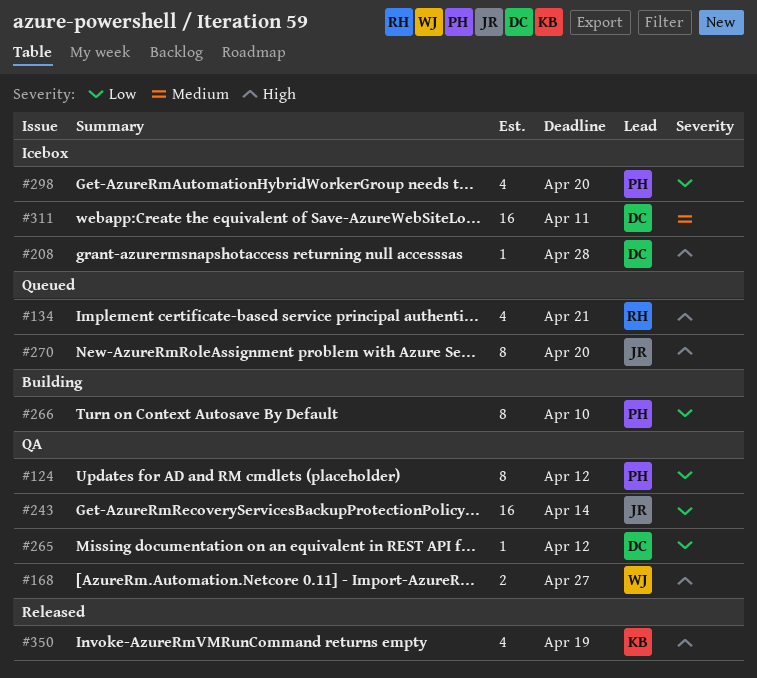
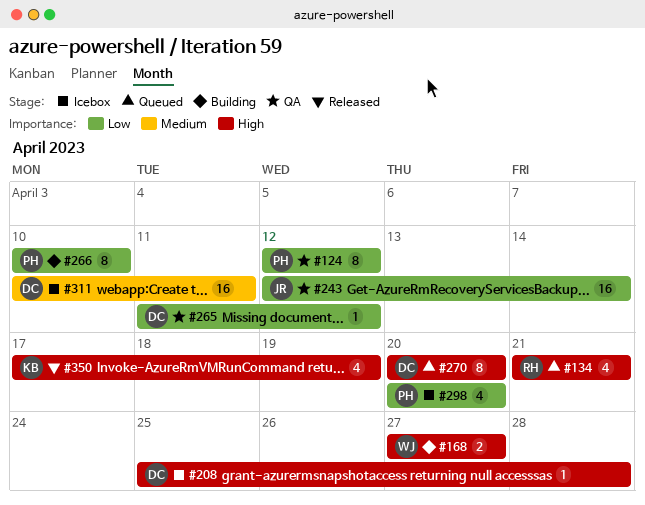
#168, status: QA -> Building
#270, owner: JR -> DC

